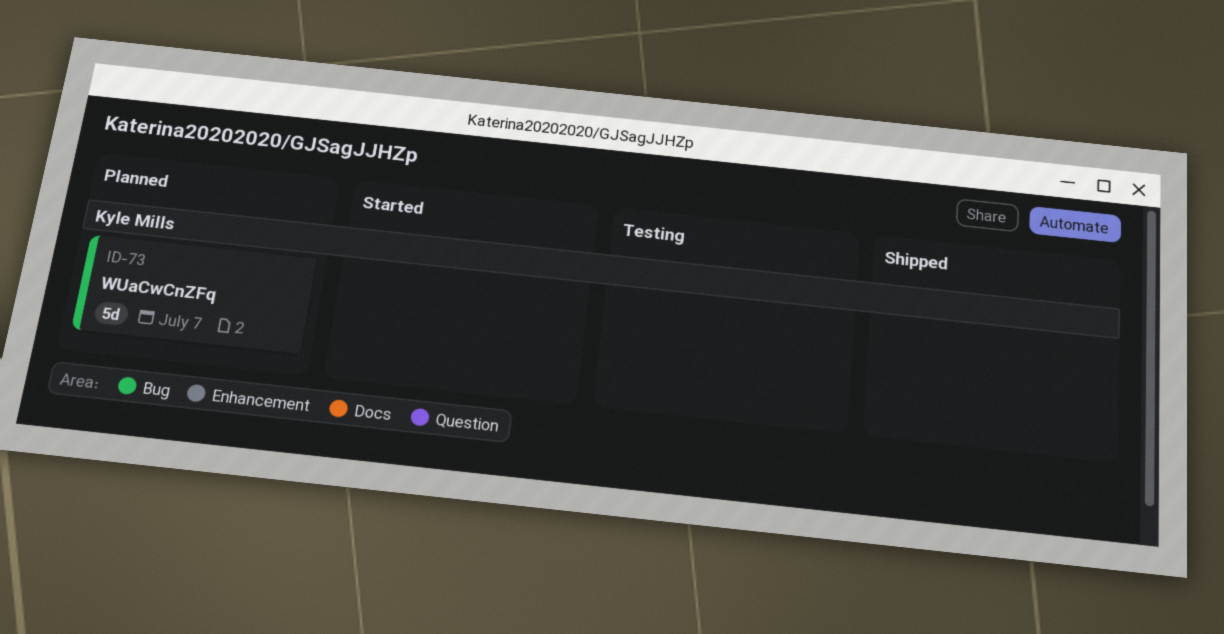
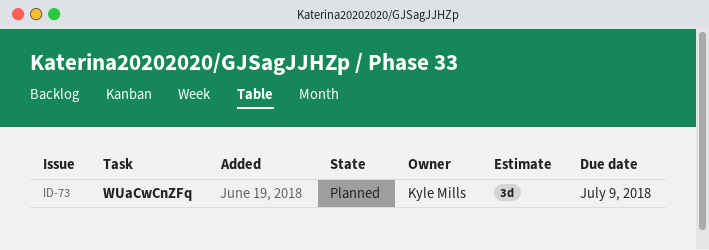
ID-73, estimate: 5d -> 3d
ID-73, due: Jul 7 -> Jul 9

